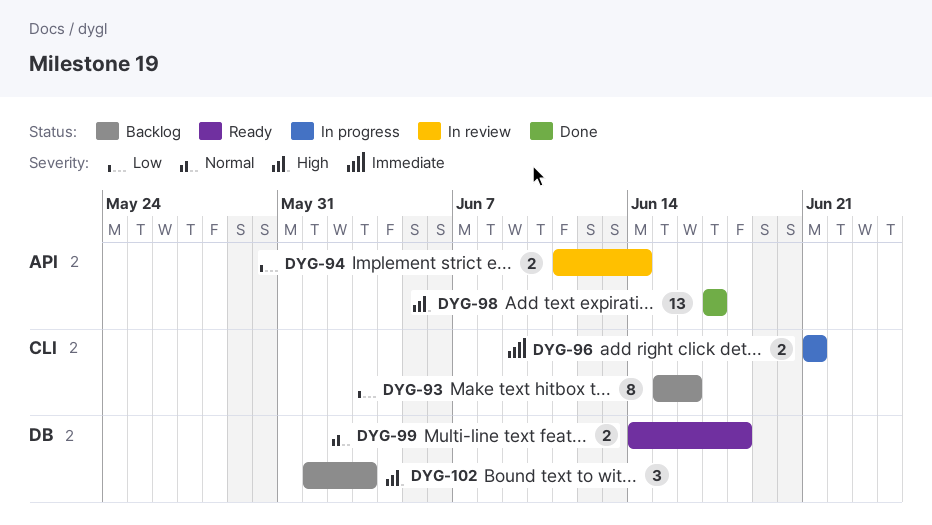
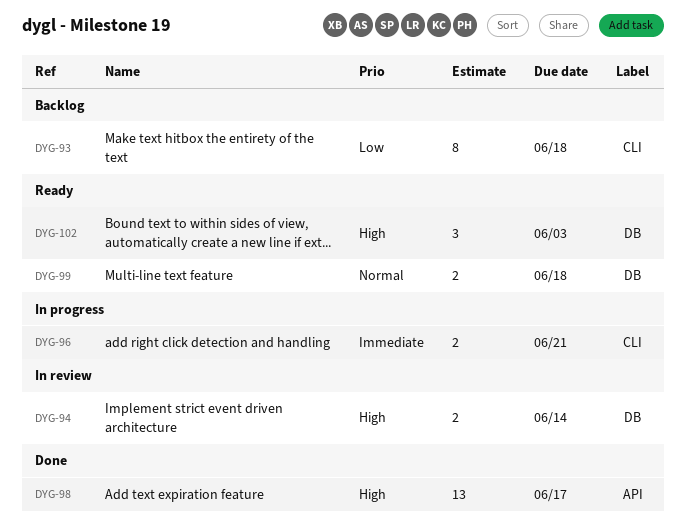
DYG-93, due: Jun 16 -> Jun 18
DYG-94, priority: Low -> High
DYG-94, label: API -> DB
DYG-102, status: Backlog -> Ready

